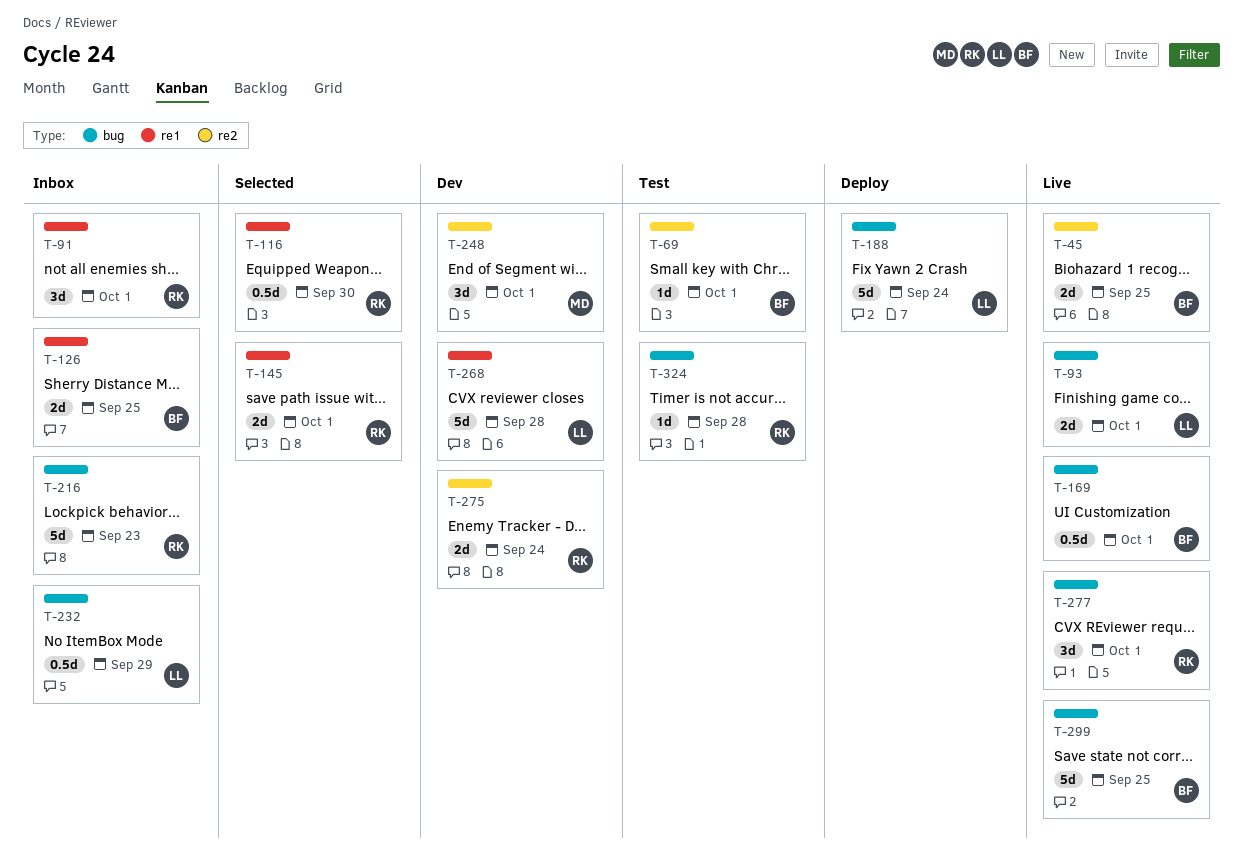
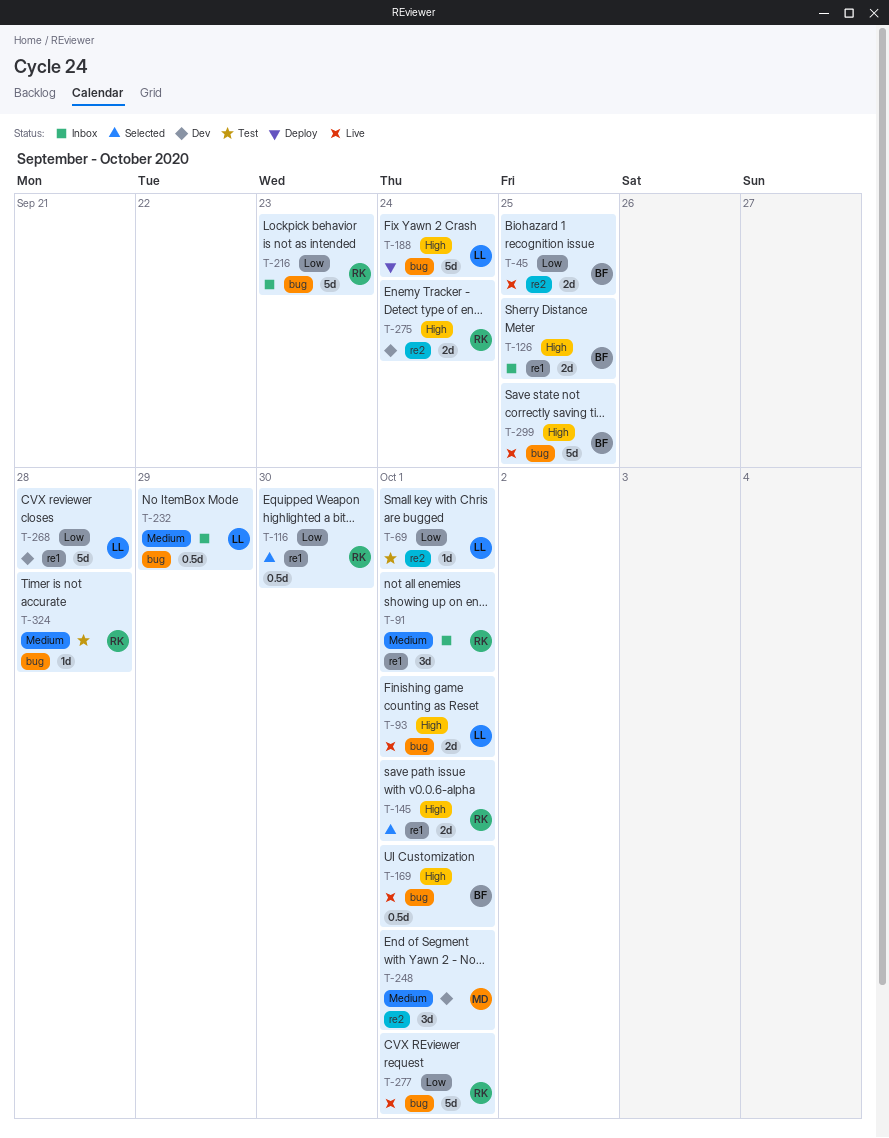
T-69, owner: BF -> LL
T-277, estimate: 3d -> 5d

